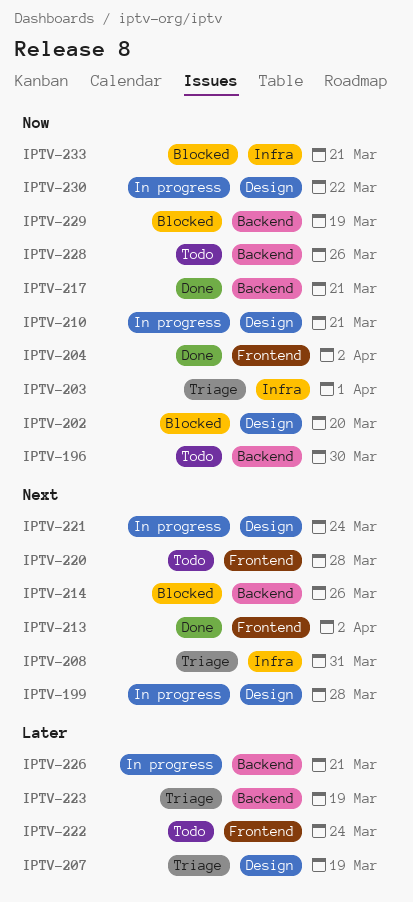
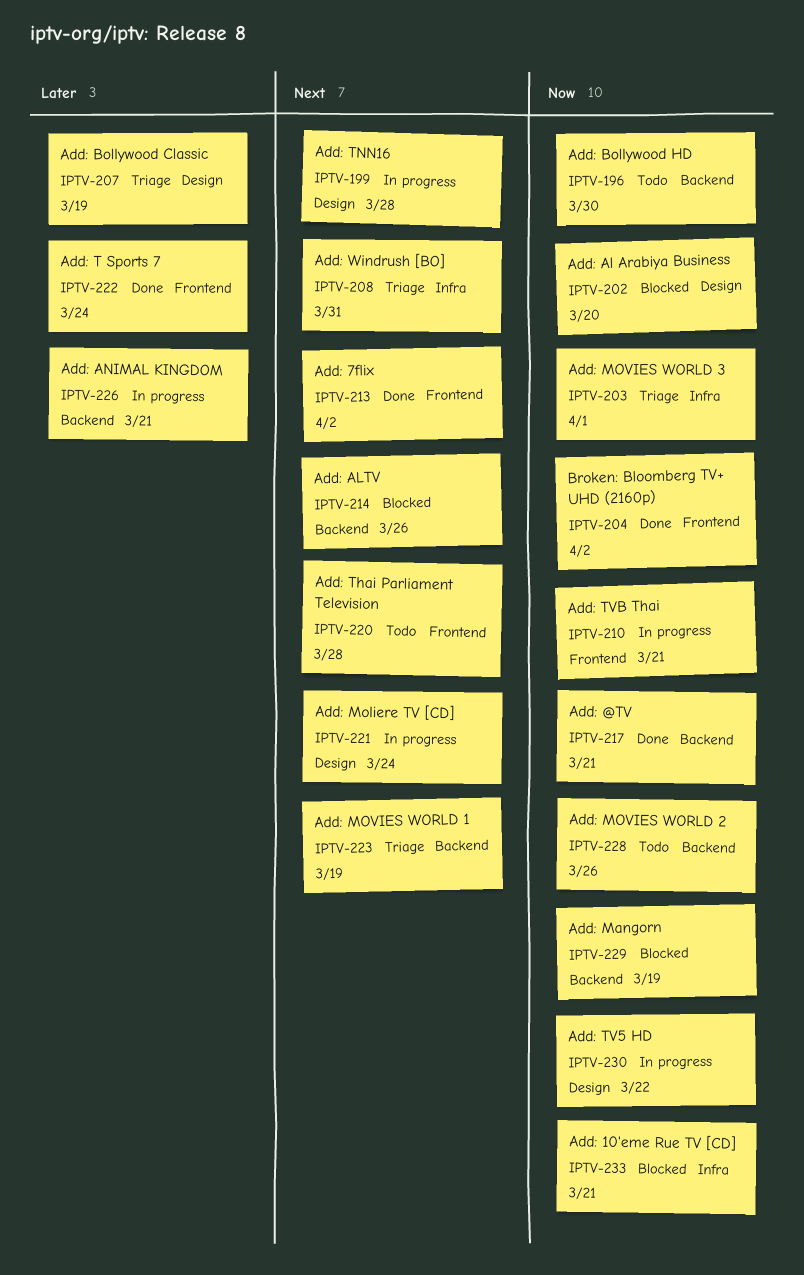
IPTV-210, label: Design -> Frontend
IPTV-222, status: Todo -> Done
IPTV-223, priority: Later -> Next

